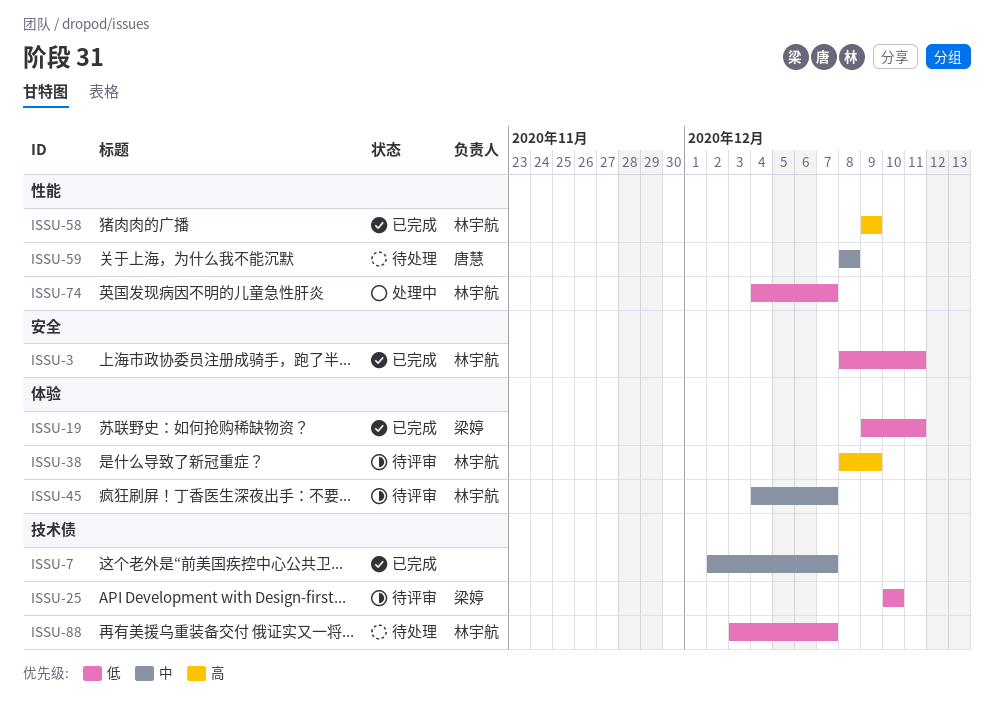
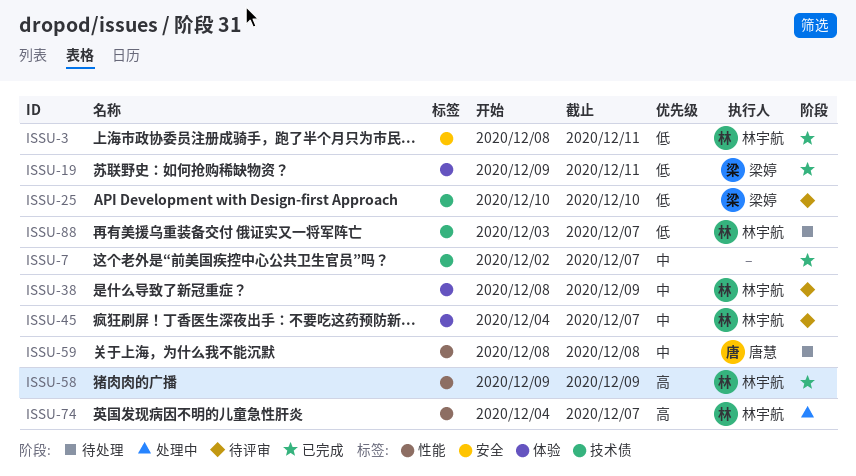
ISSU-38, priority: 高 -> 中
ISSU-74, priority: 低 -> 高

